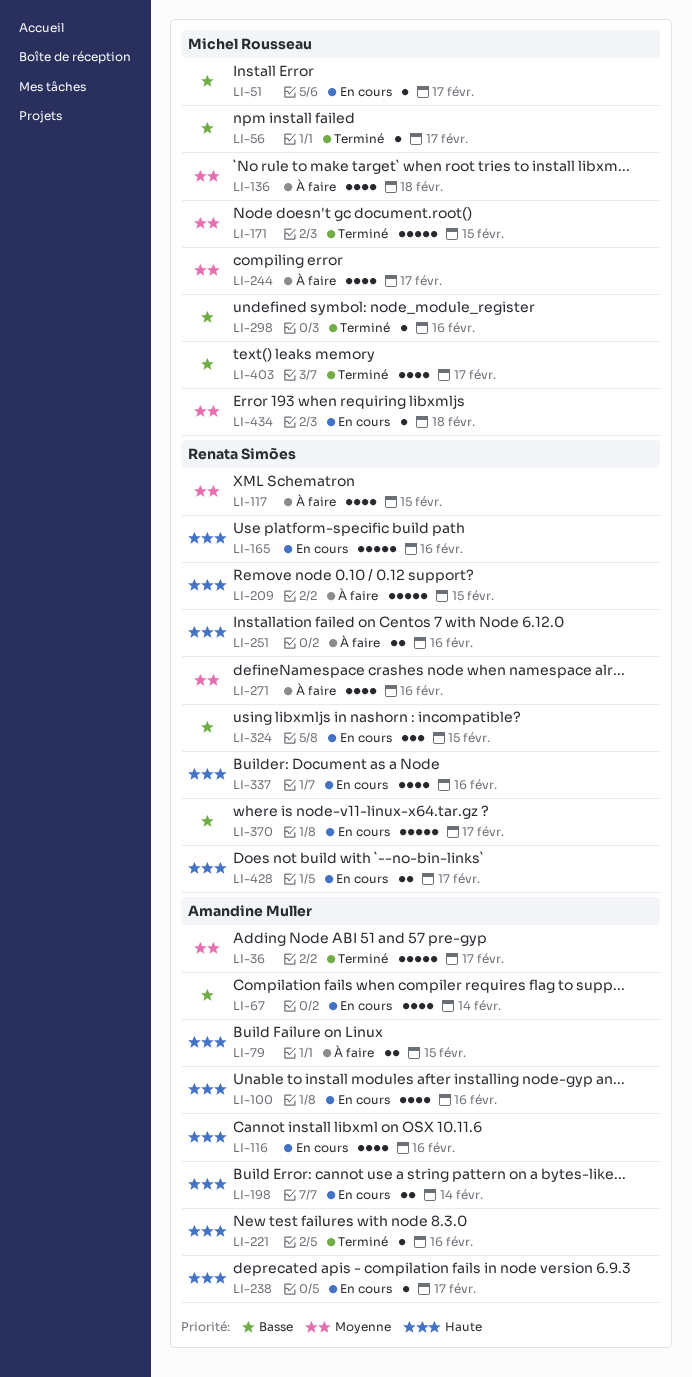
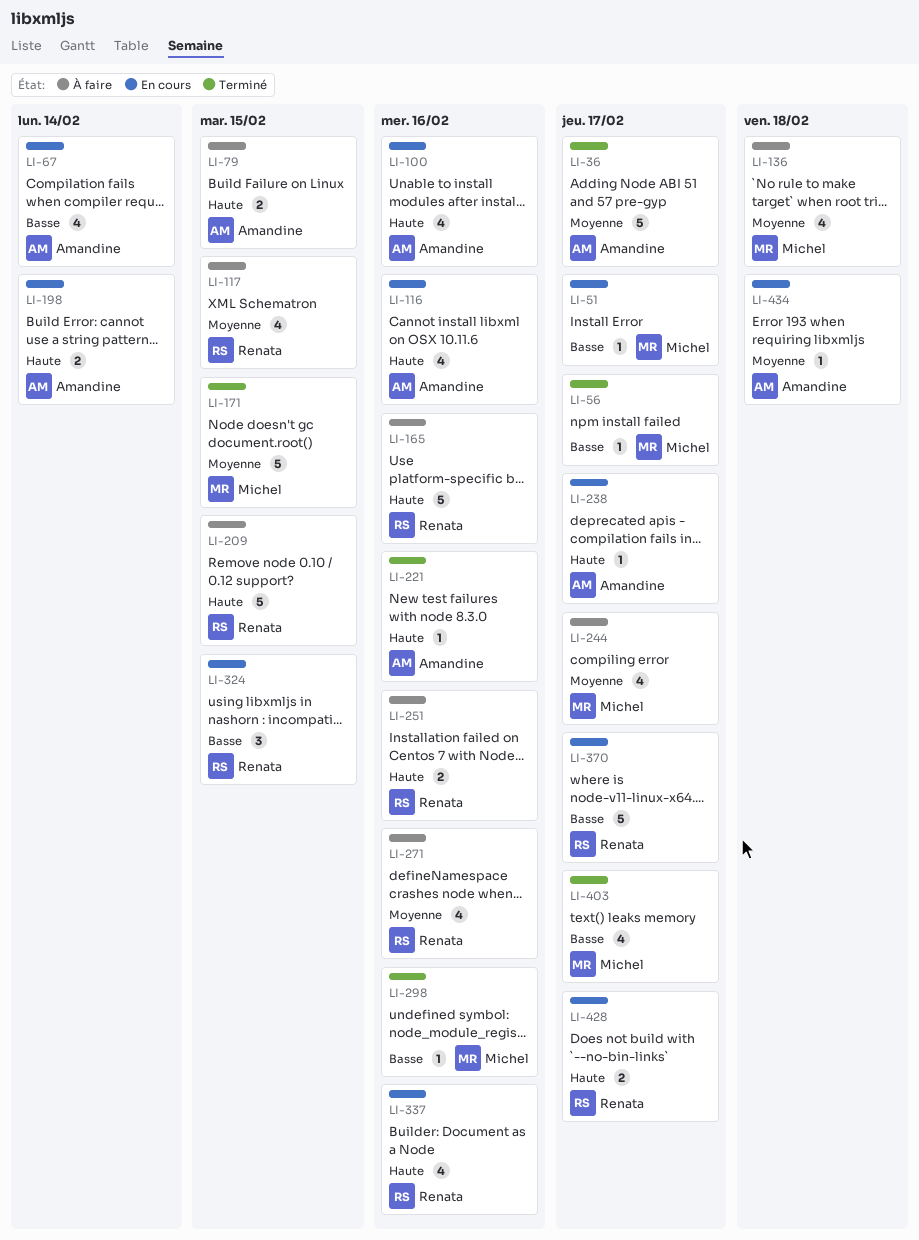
LI-165, status: En cours -> À faire
LI-434, owner: Michel Rousseau -> Amandine Muller

